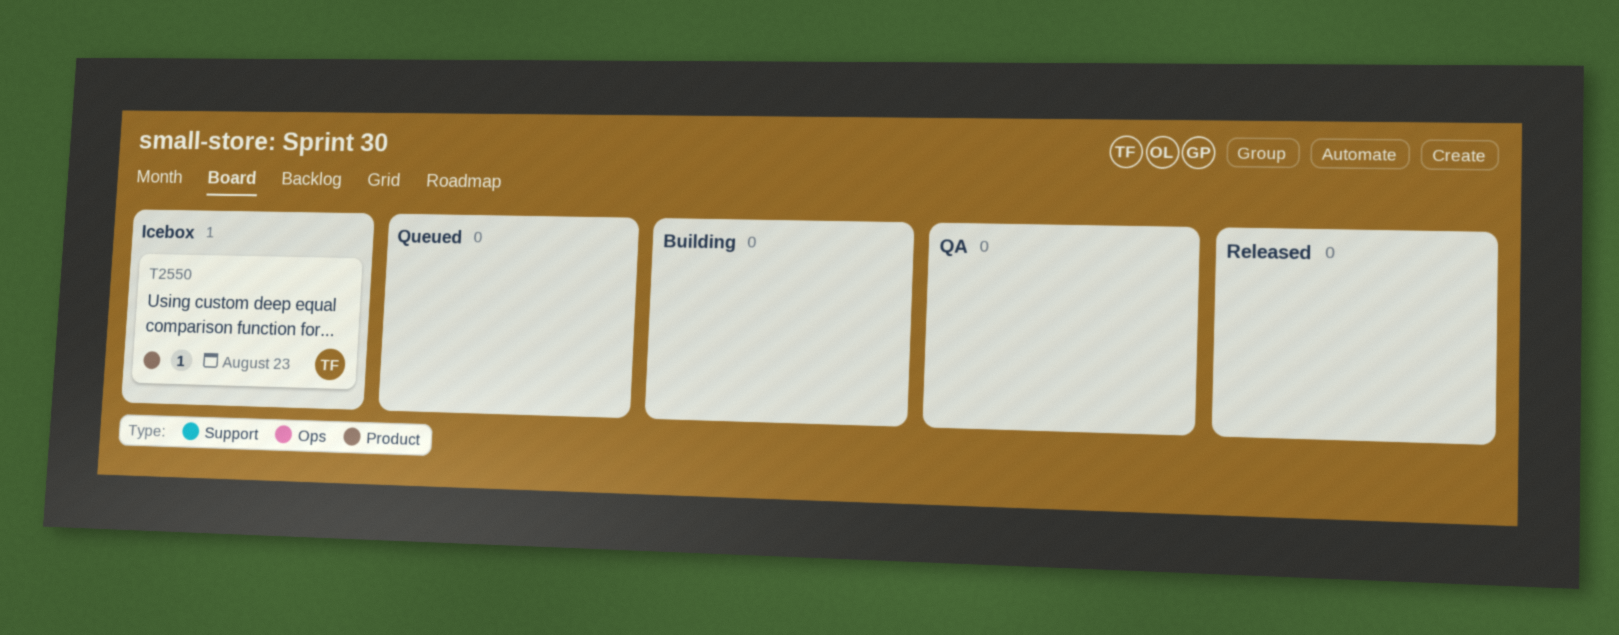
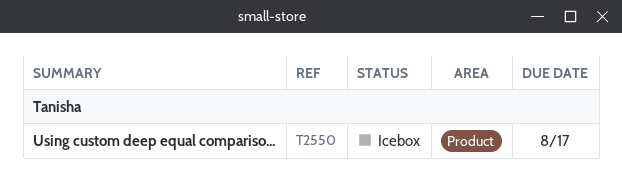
T2550, due: Aug 23 -> Aug 17

